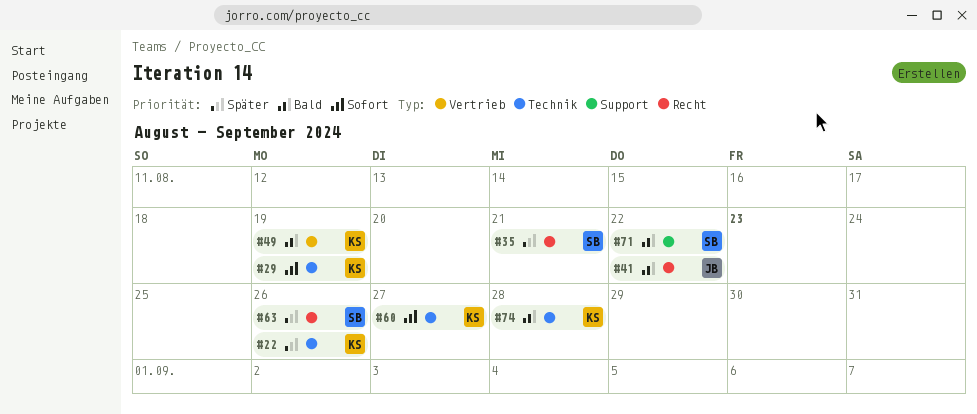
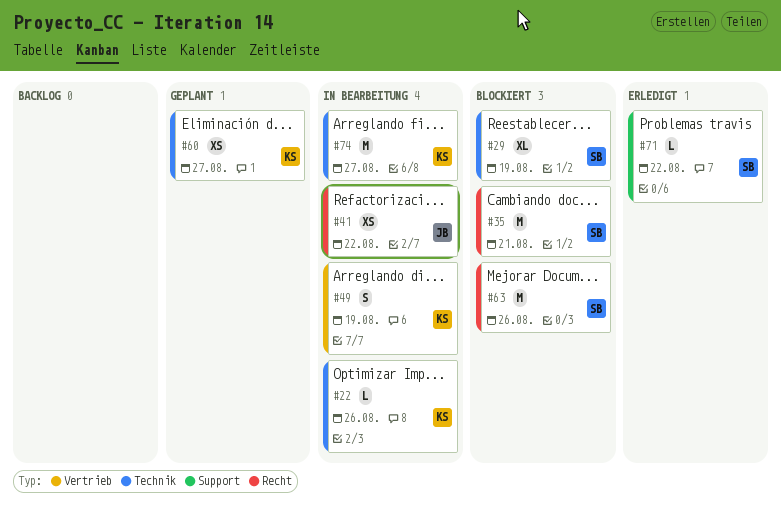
#29, owner: KS -> SB
#74, due: Aug 28 -> Aug 27

